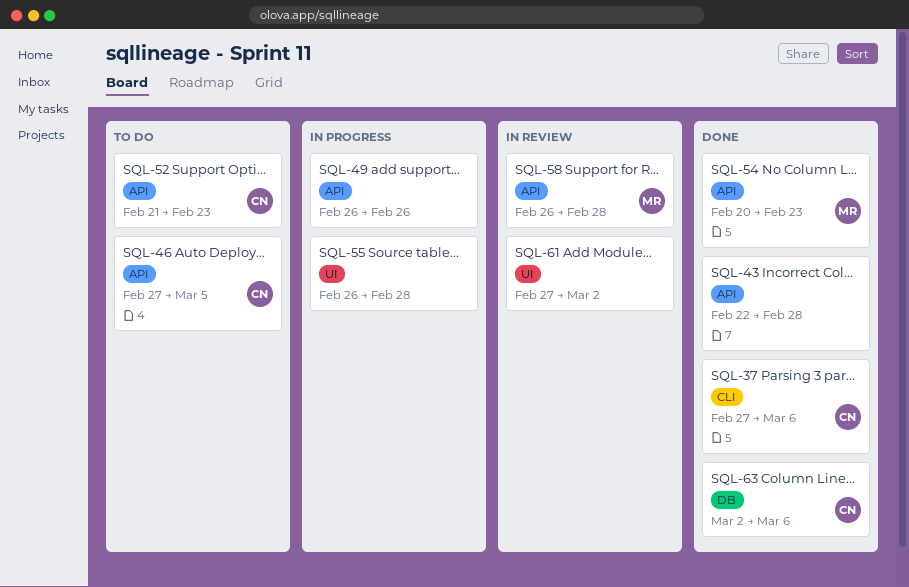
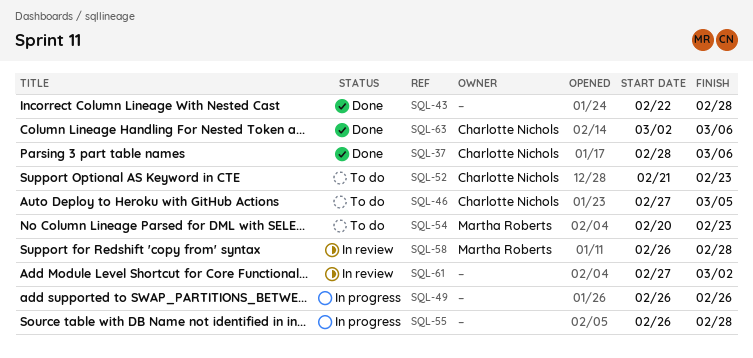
SQL-37, start: Feb 27 -> Feb 28
SQL-54, status: Done -> To do

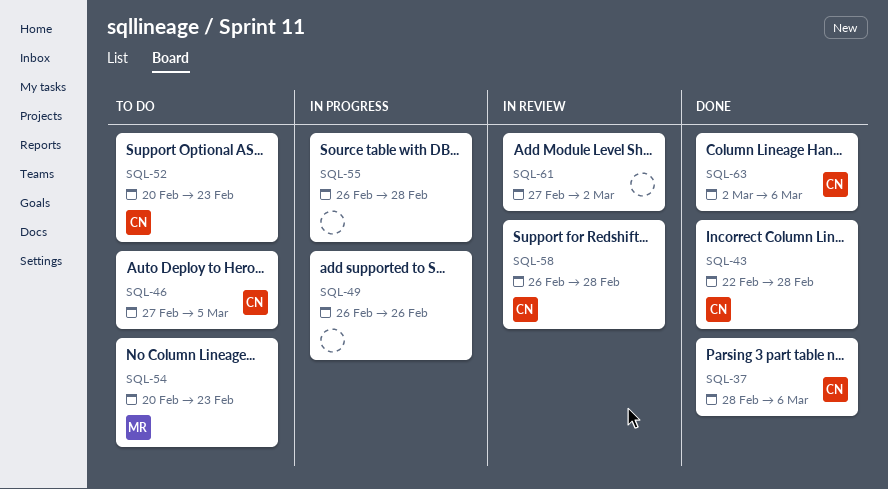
SQL-43, owner: none -> Charlotte Nichols
SQL-52, start: Feb 21 -> Feb 20
SQL-58, owner: Martha Roberts -> Charlotte Nichols

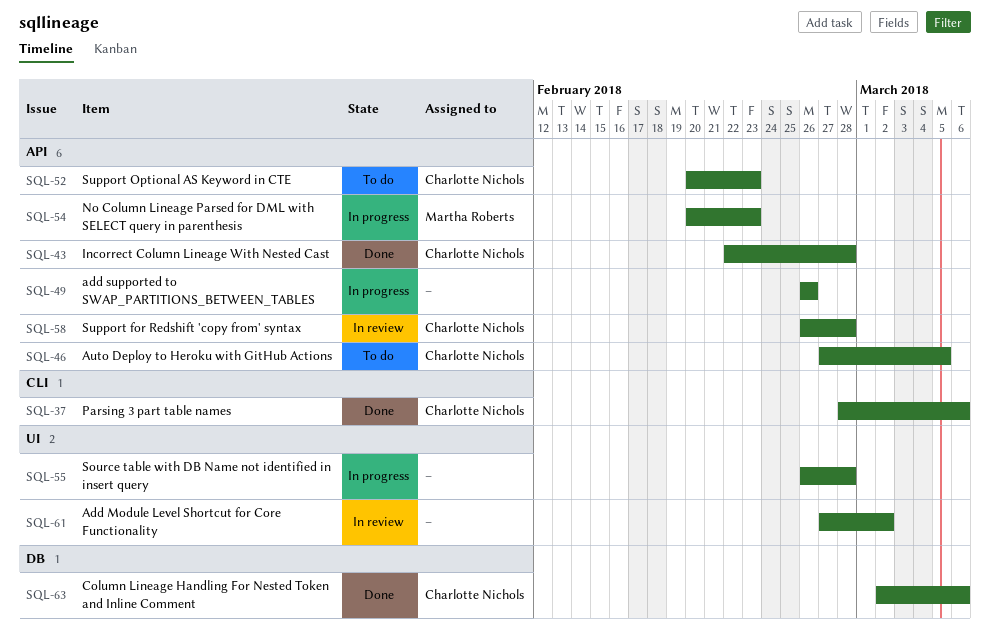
SQL-54, status: To do -> In progress

